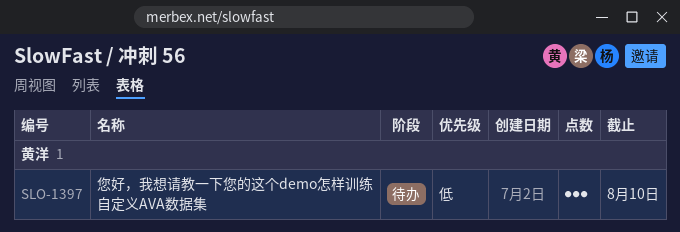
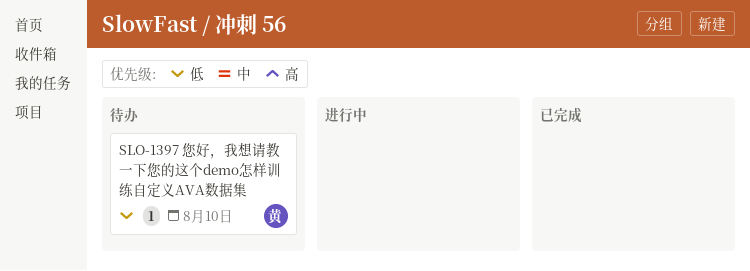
SLO-1397, estimate: 3 -> 1

